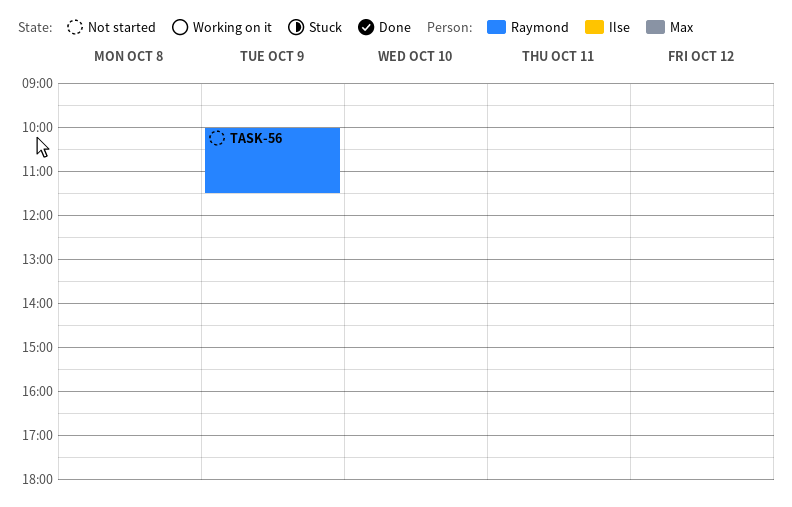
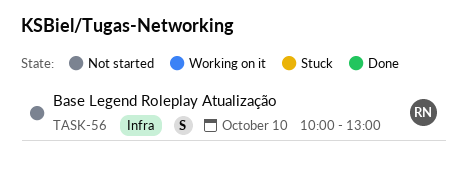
TASK-56, day: Oct 9 -> Oct 10
TASK-56, ends: 11:30 -> 13:00

